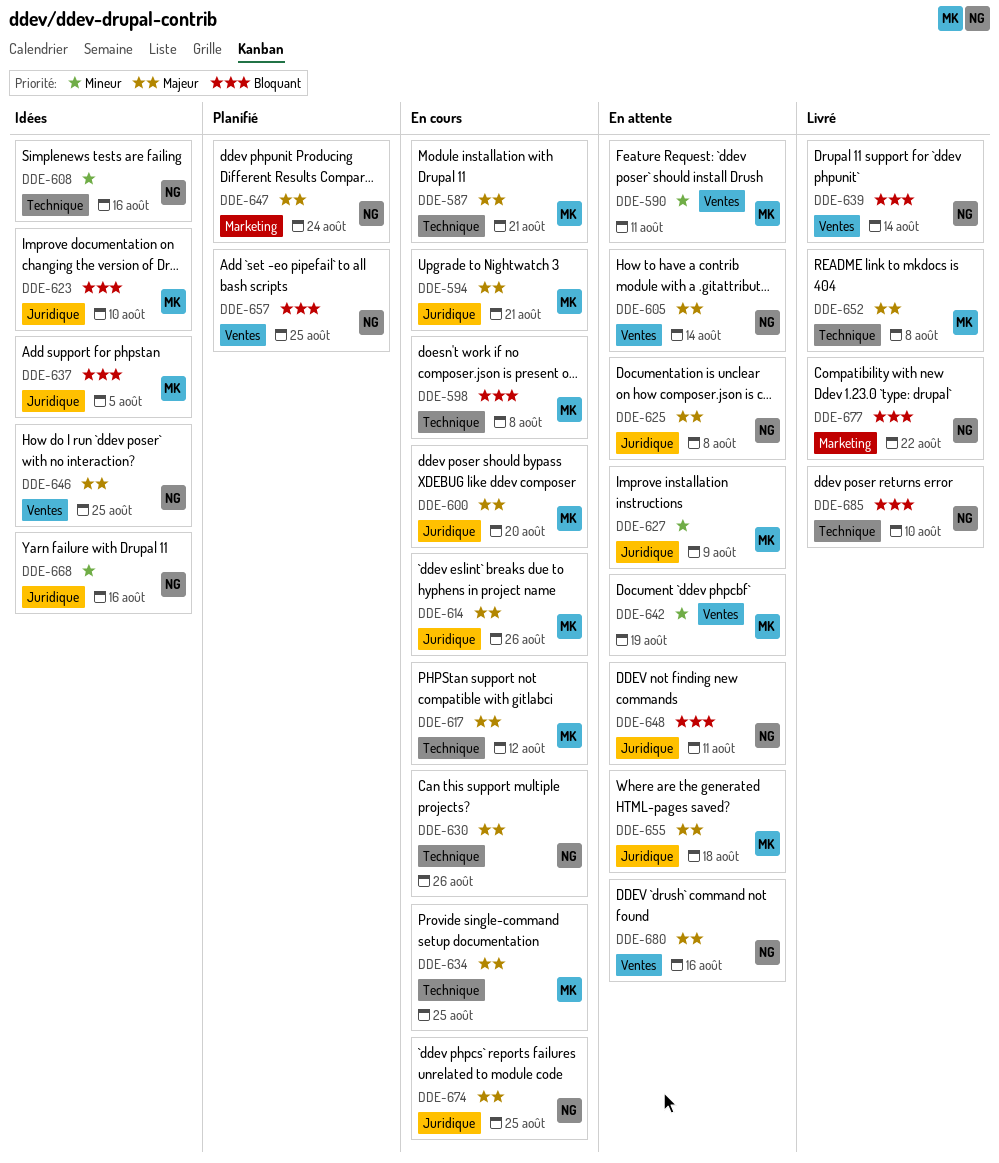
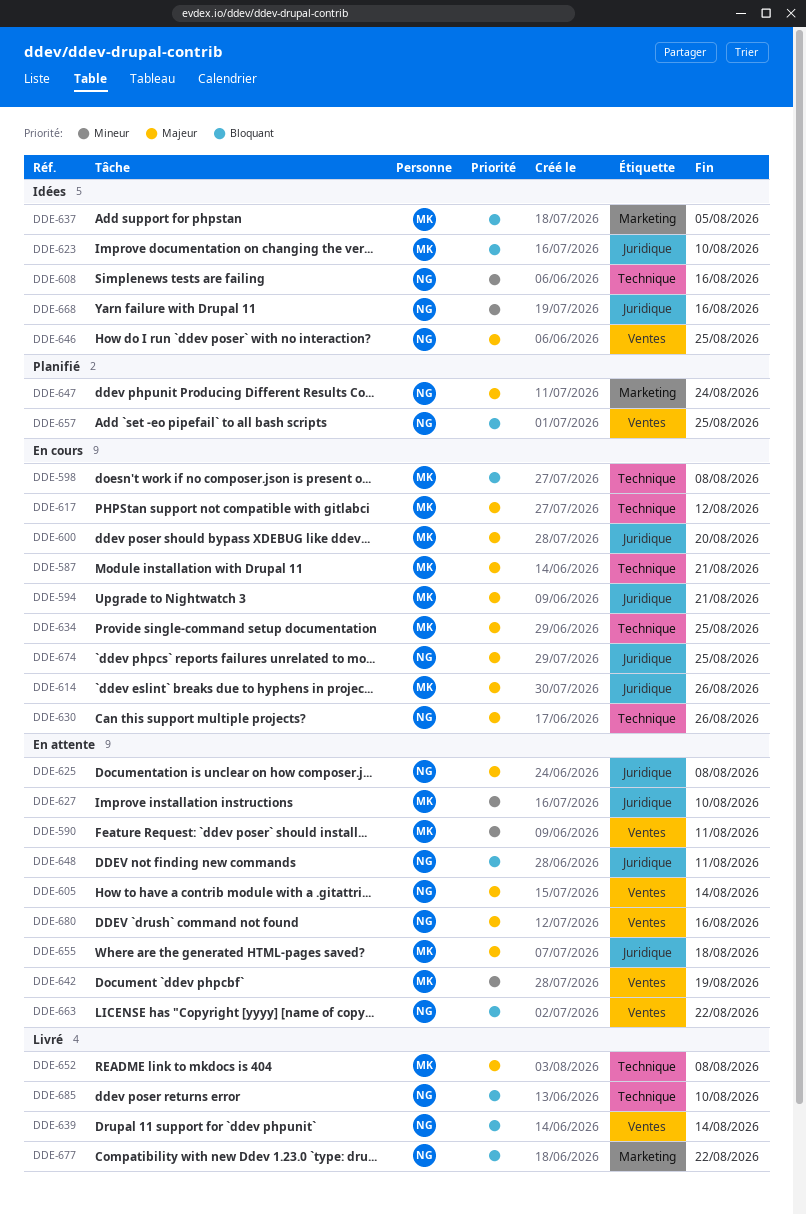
DDE-627, due: Aug 9 -> Aug 10
DDE-637, label: Juridique -> Marketing
DDE-663: none -> present

